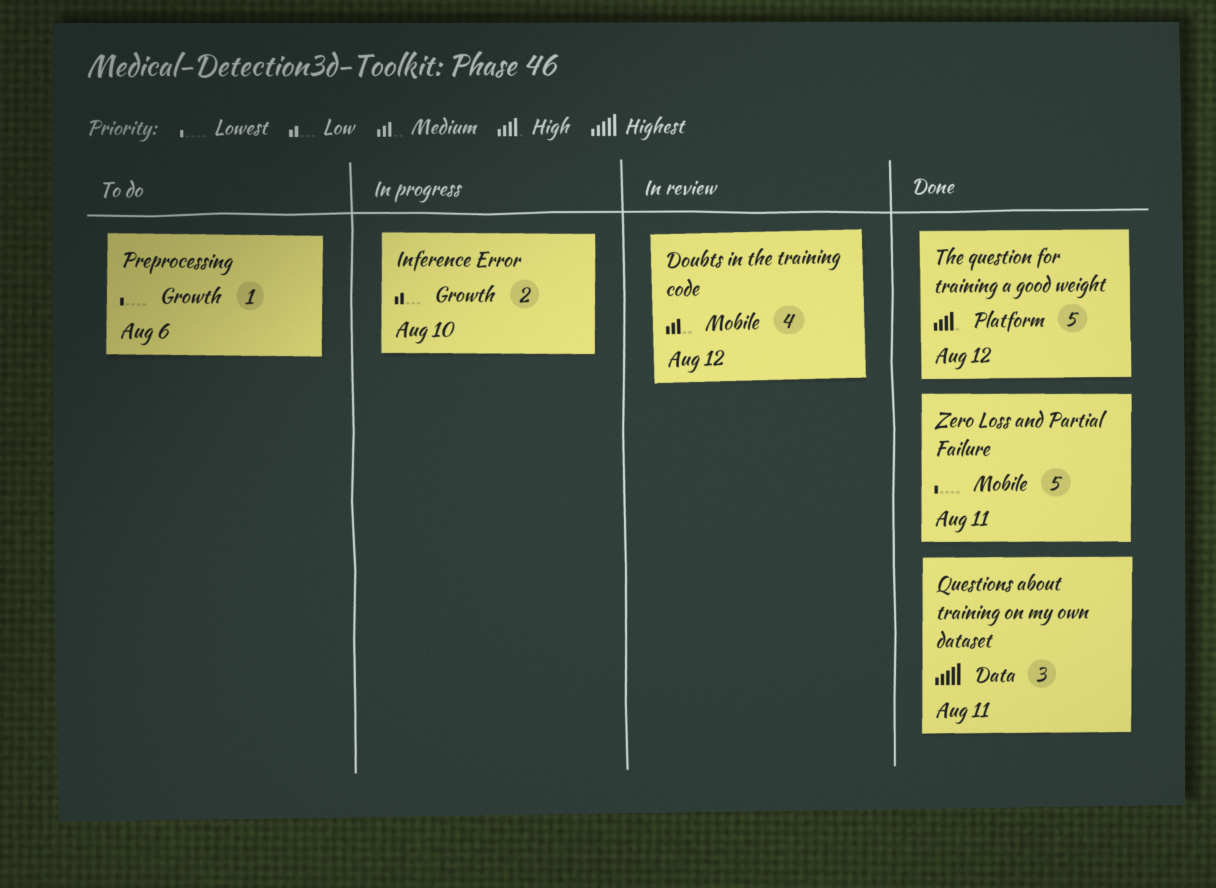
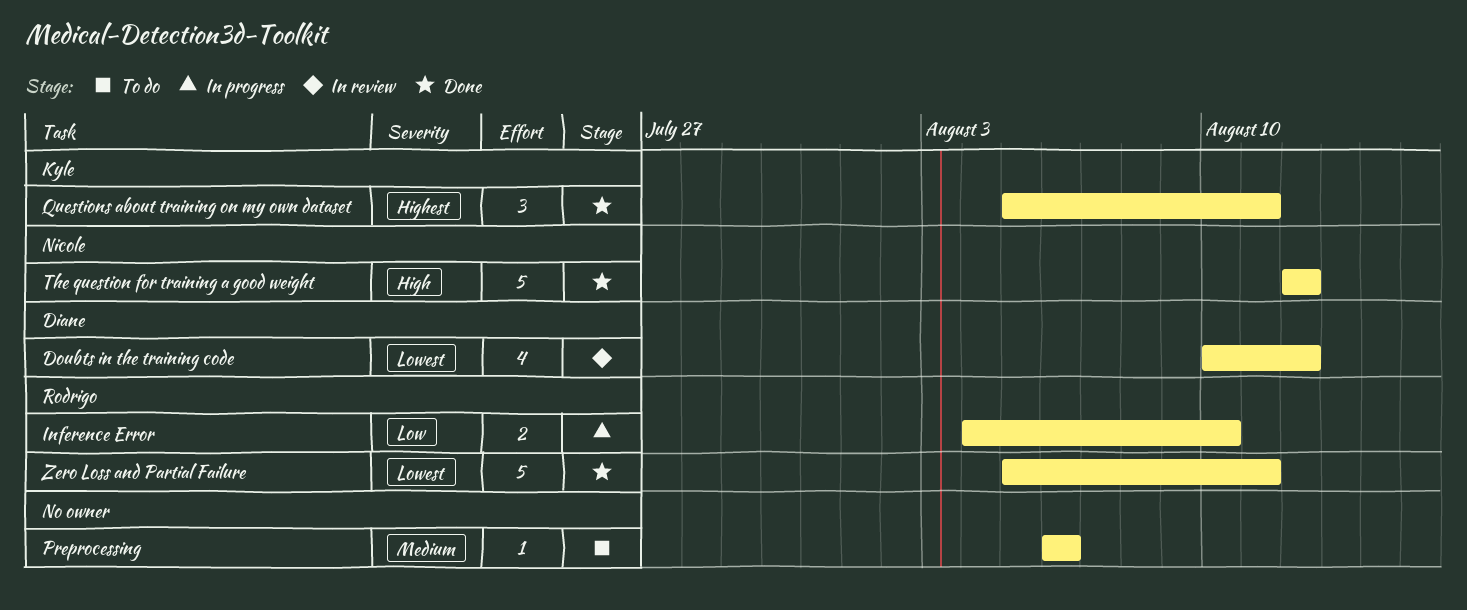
Doubts in the training code, priority: Medium -> Lowest
Preprocessing, priority: Lowest -> Medium

